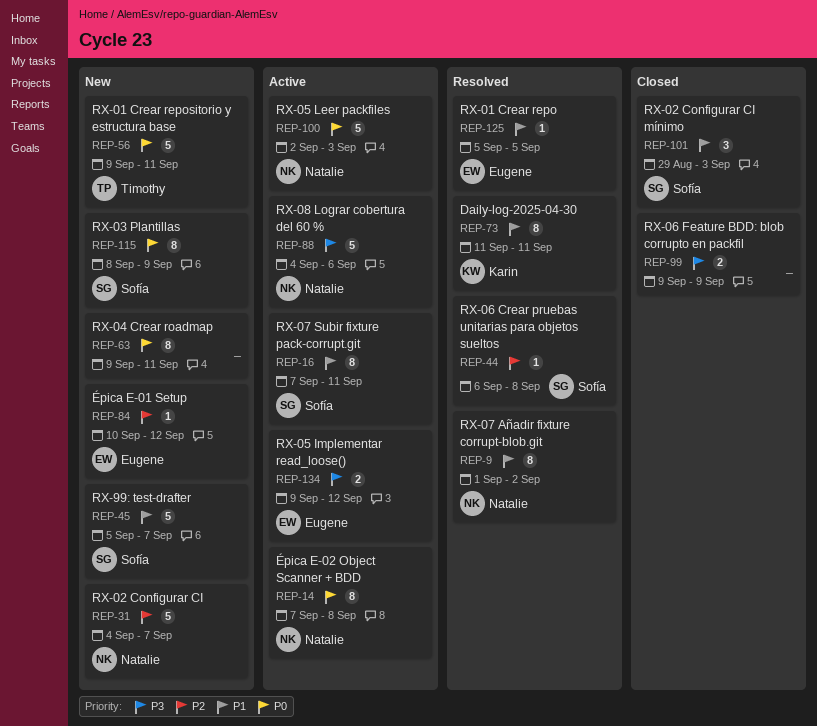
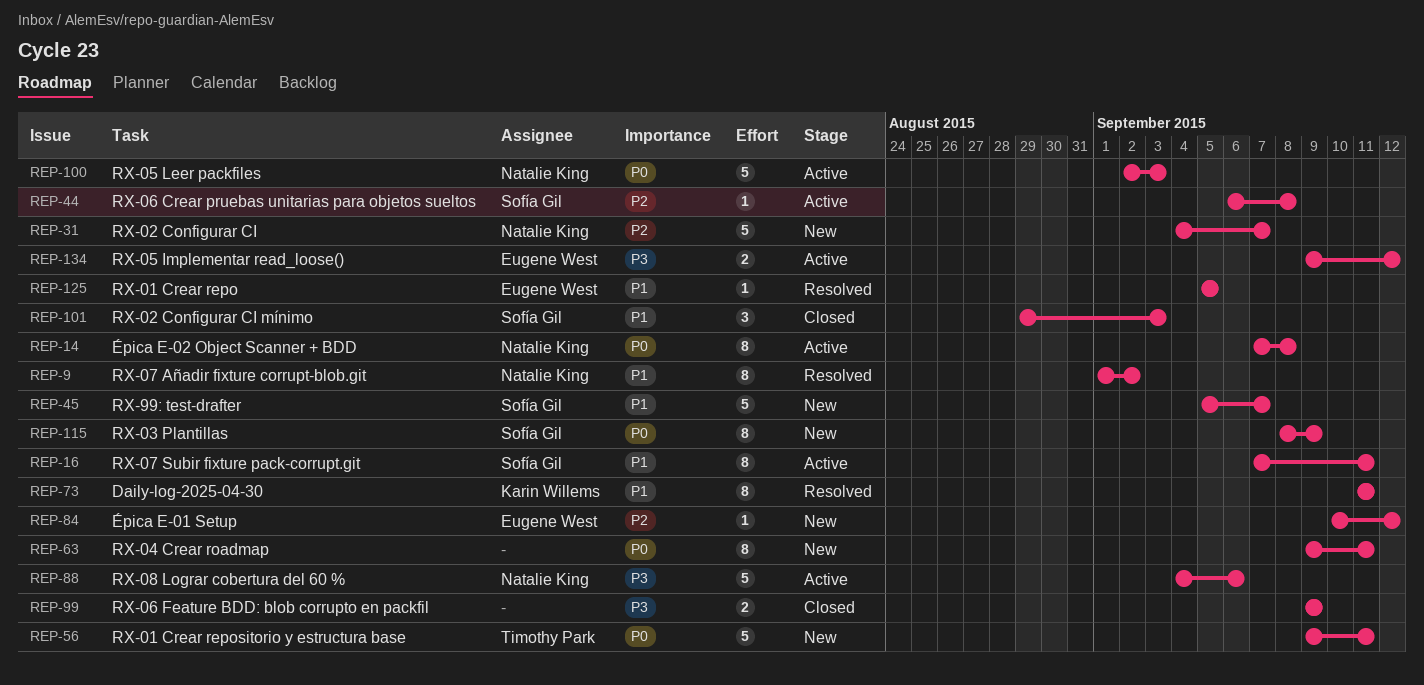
REP-44, status: Resolved -> Active

